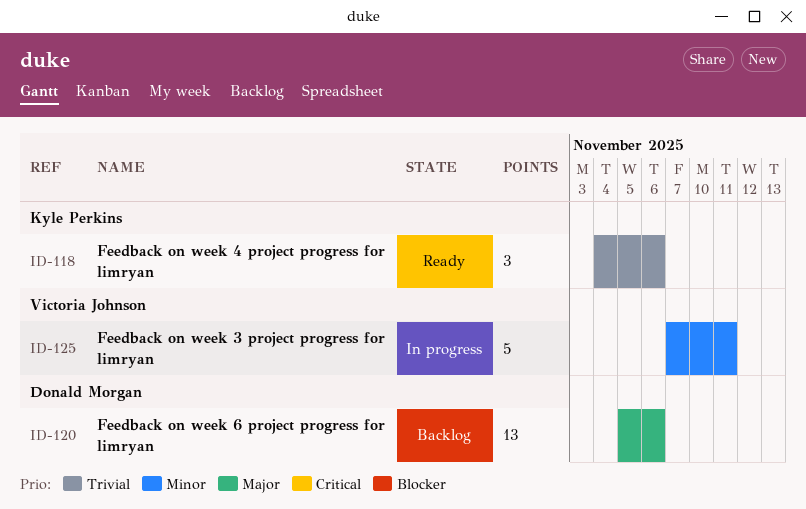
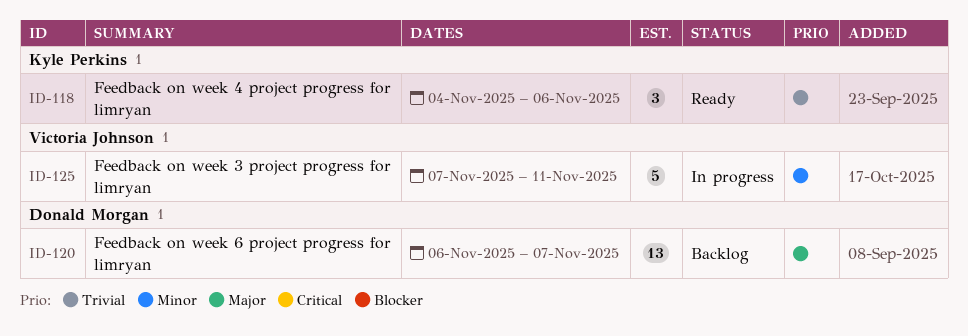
ID-120, start: Nov 5 -> Nov 6
ID-120, due: Nov 6 -> Nov 7

